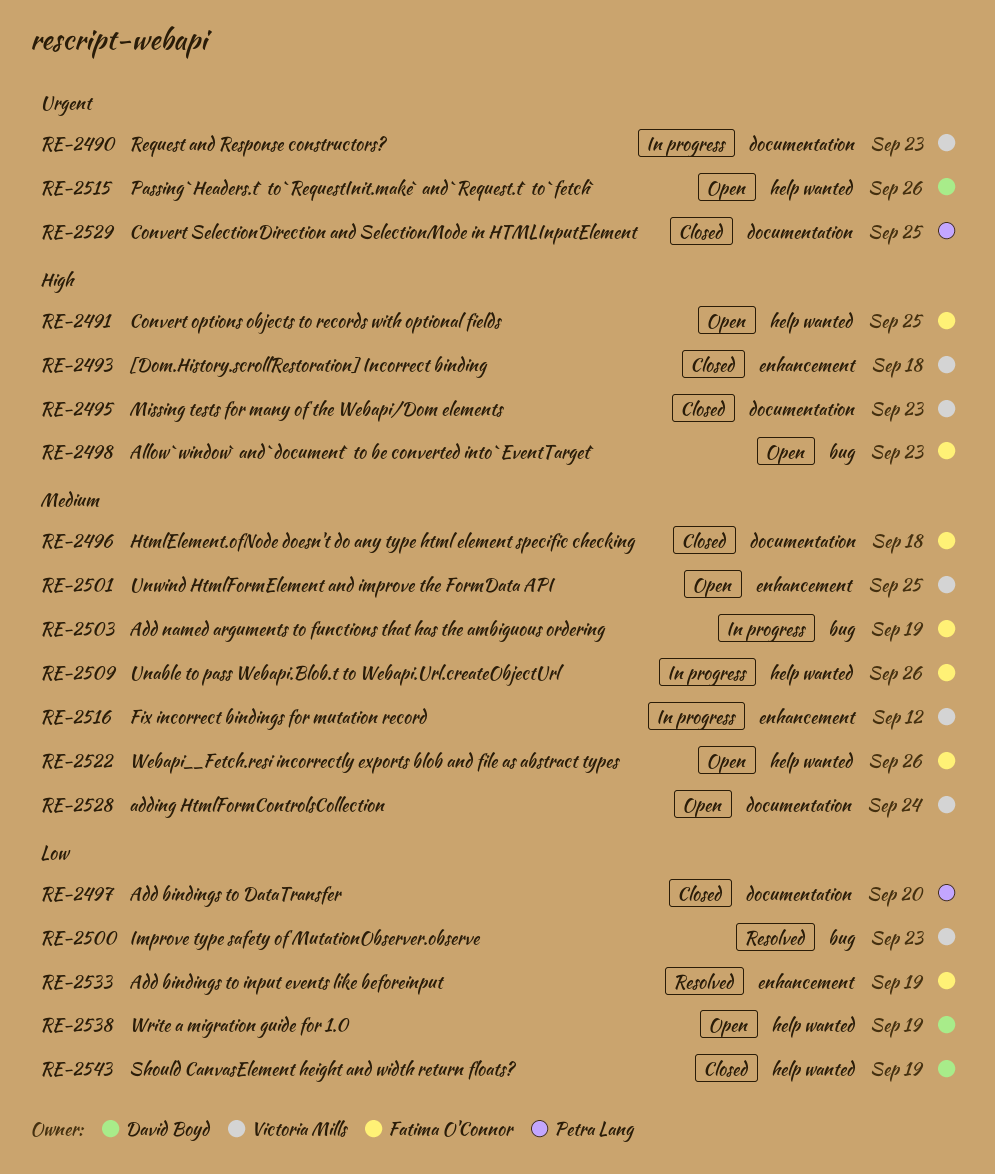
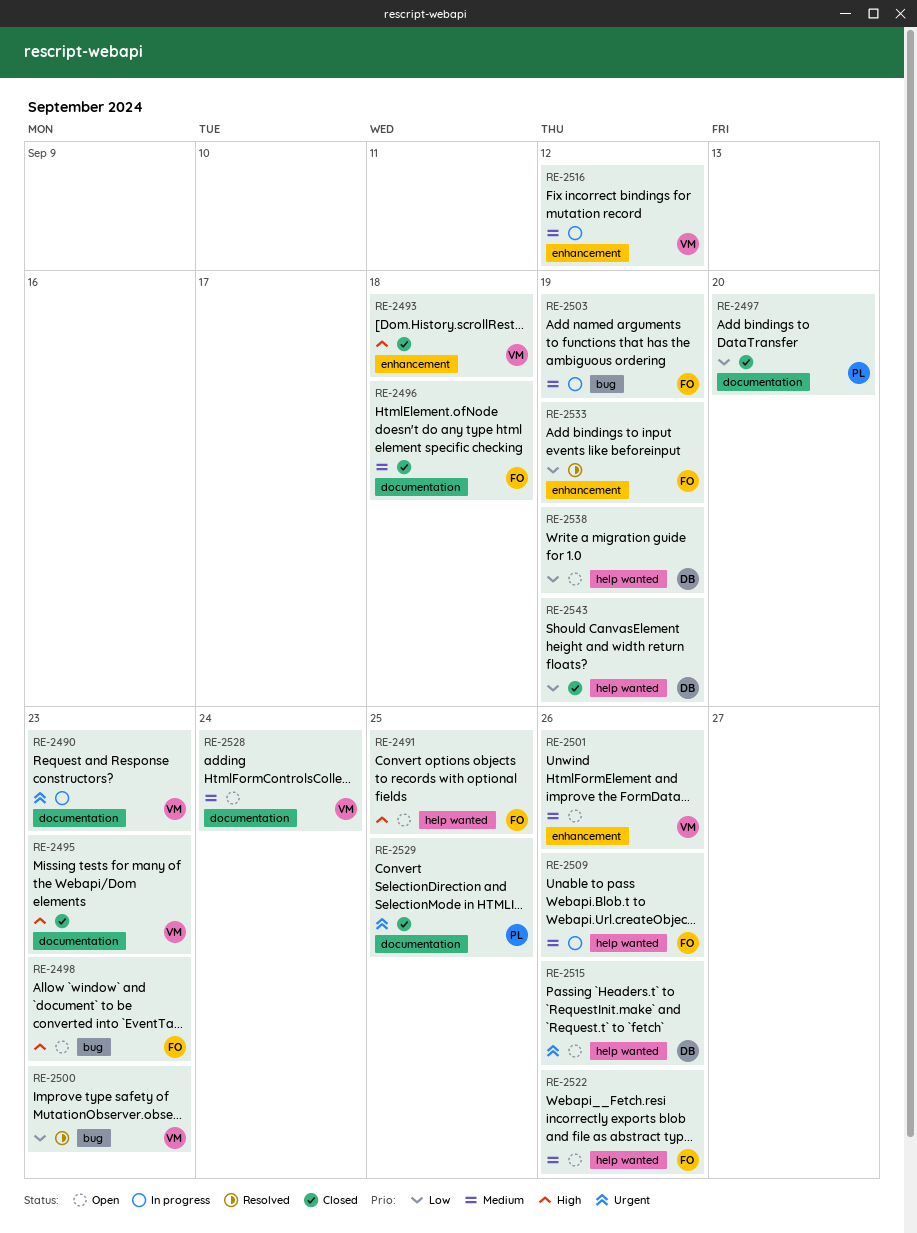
RE-2501, due: Sep 25 -> Sep 26

